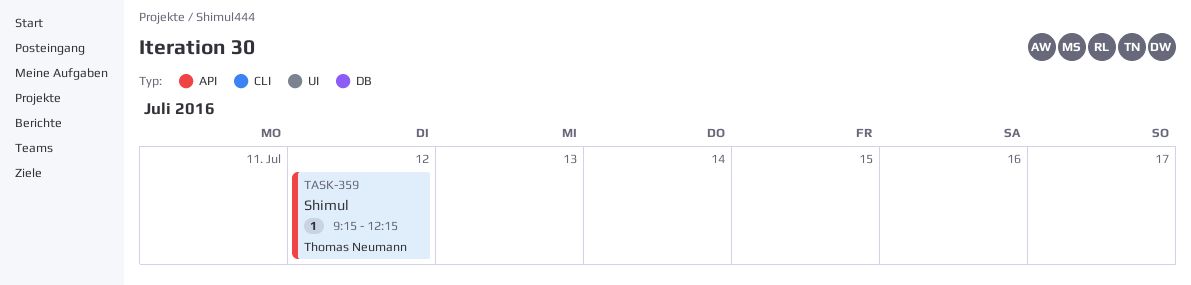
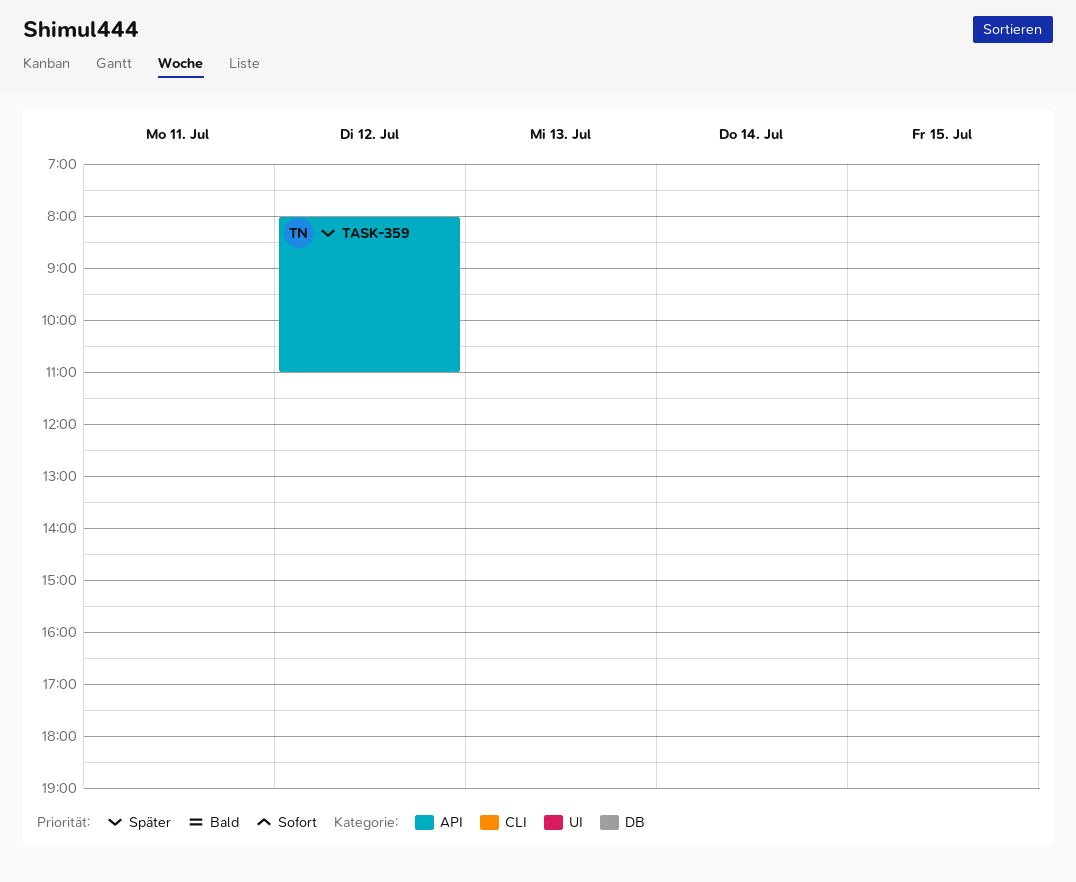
TASK-359, begins: 09:15 -> 08:00
TASK-359, ends: 12:15 -> 11:00

